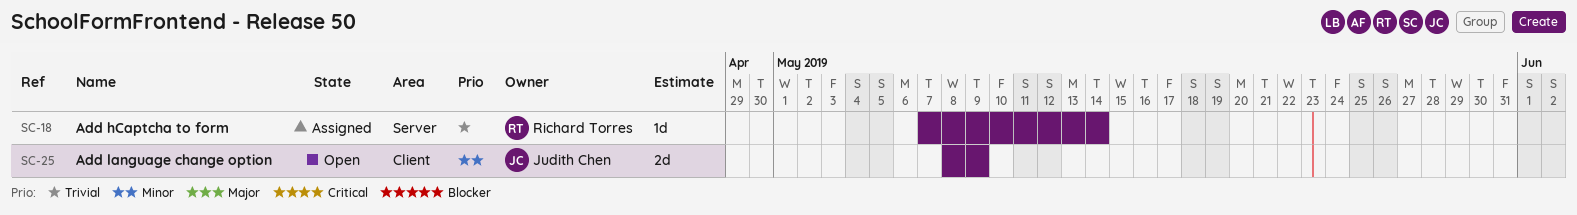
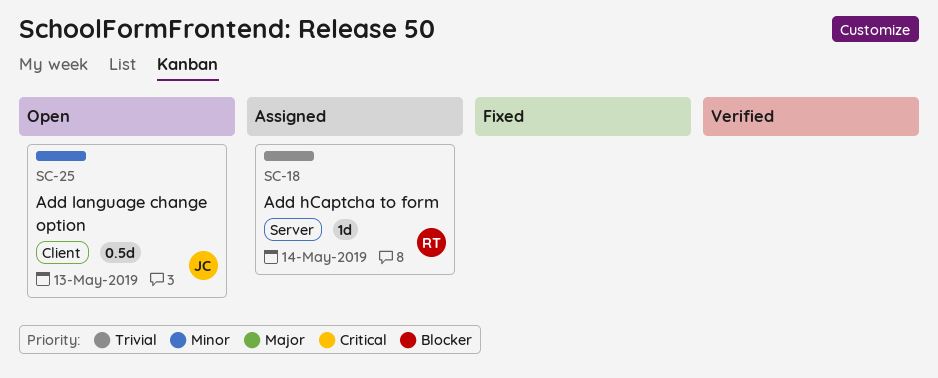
SC-25, estimate: 2d -> 0.5d
SC-25, due: May 9 -> May 13

